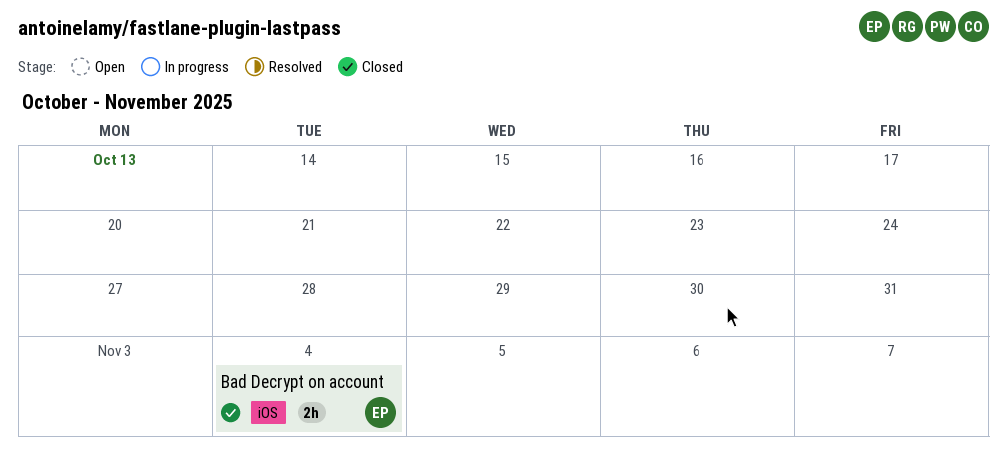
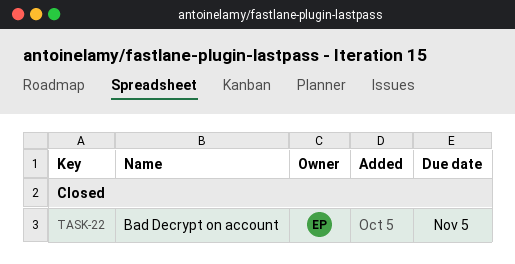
Bad Decrypt on account, due: Nov 4 -> Nov 5

